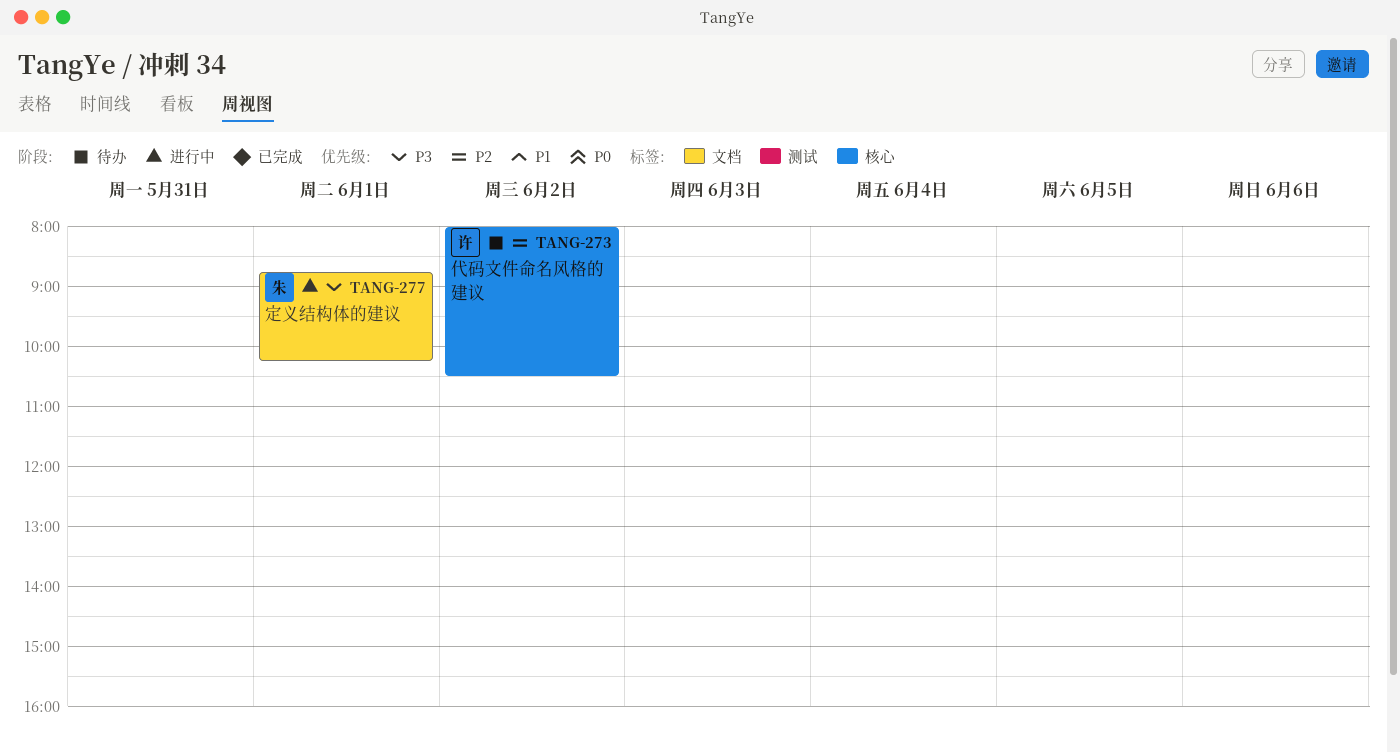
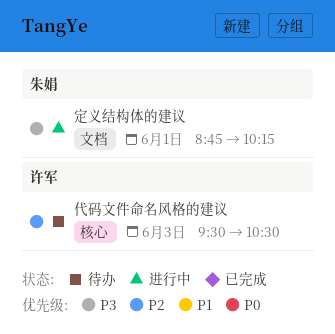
代码文件命名风格的建议, day: Jun 2 -> Jun 3
代码文件命名风格的建议, begins: 08:00 -> 09:30

